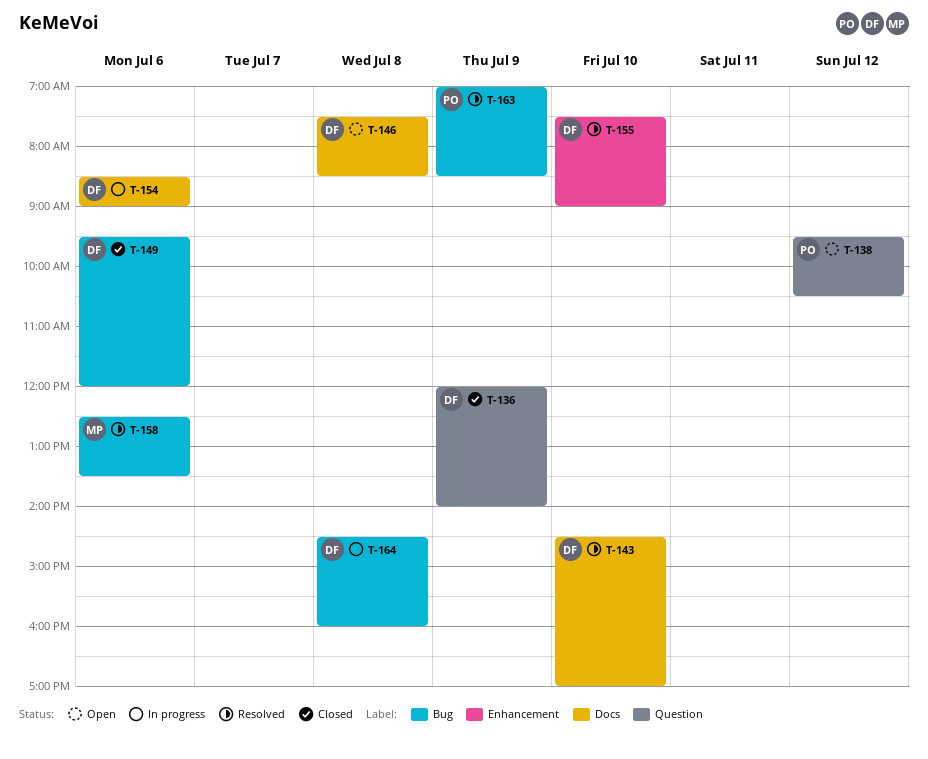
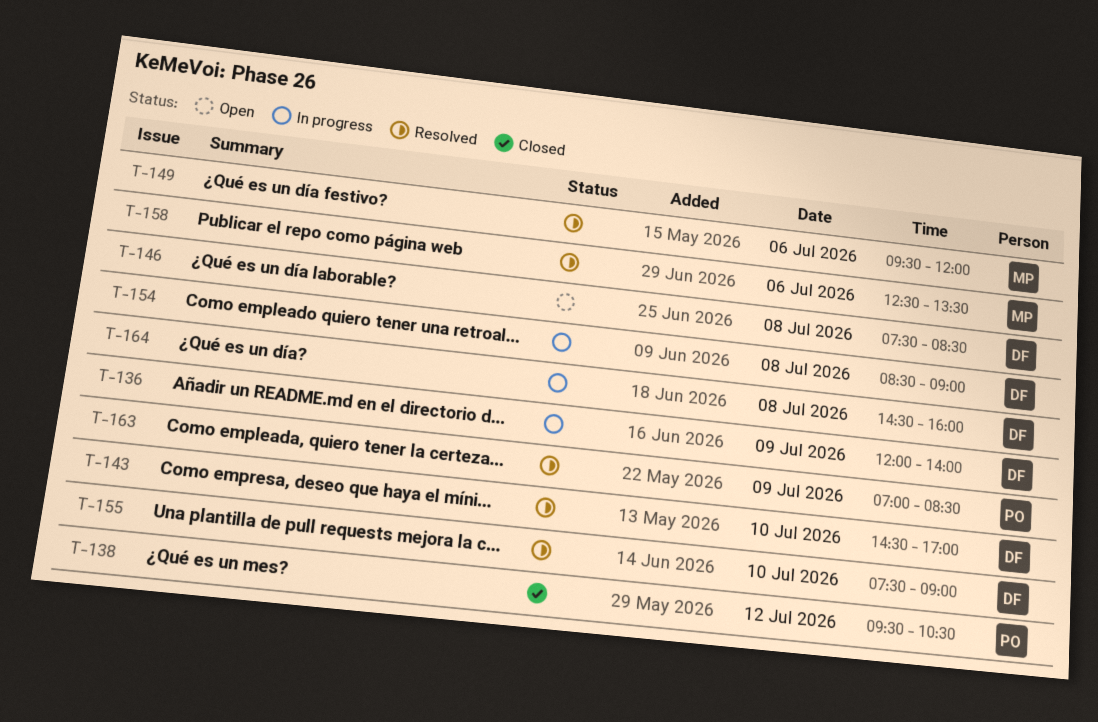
T-136, status: Closed -> In progress
T-138, status: Open -> Closed
T-149, status: Closed -> Resolved
T-149, owner: DF -> MP
T-154, day: Jul 6 -> Jul 8

